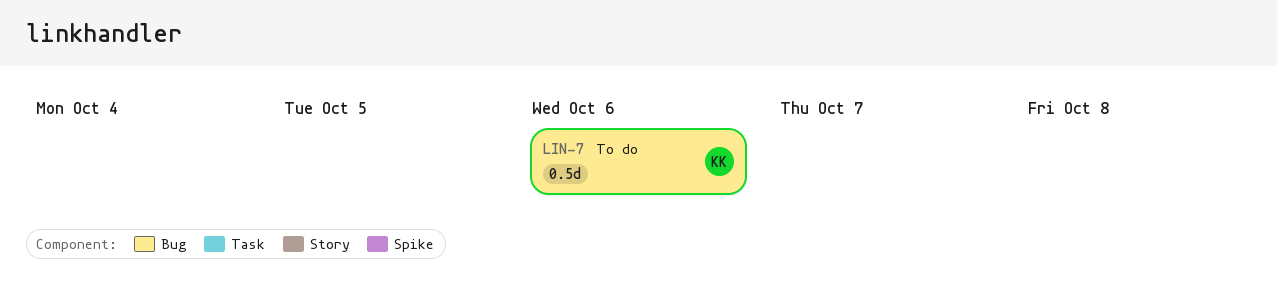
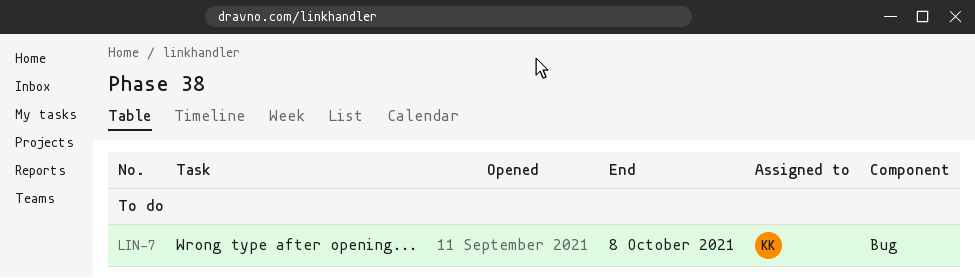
LIN-7, due: Oct 6 -> Oct 8

